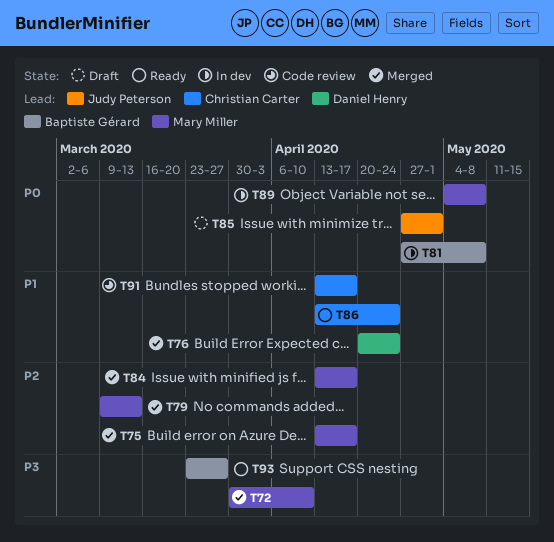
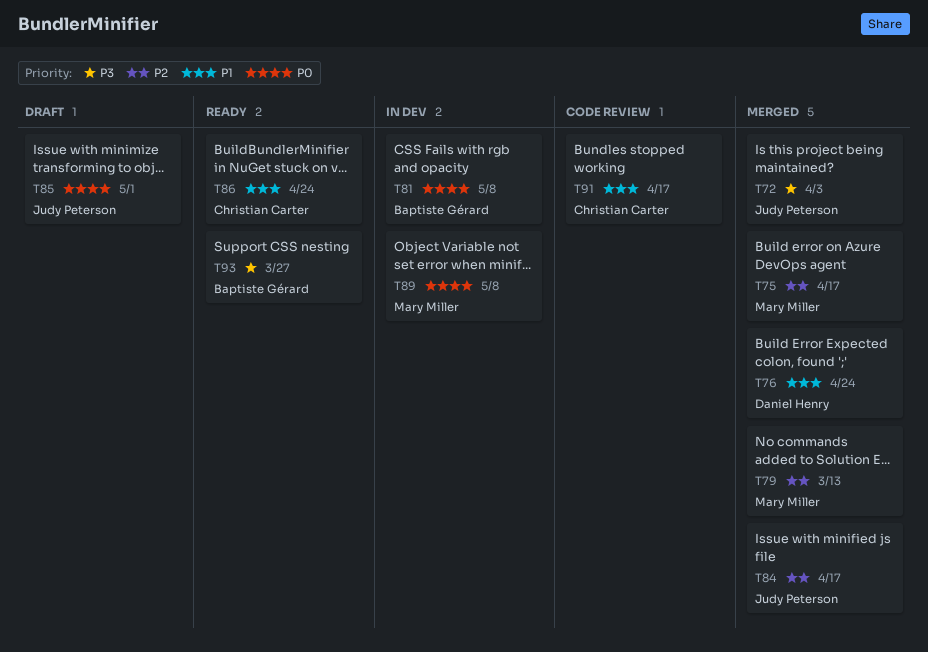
T72, owner: Mary Miller -> Judy Peterson
T72, due: Apr 10 -> Apr 3
T84, owner: Mary Miller -> Judy Peterson

